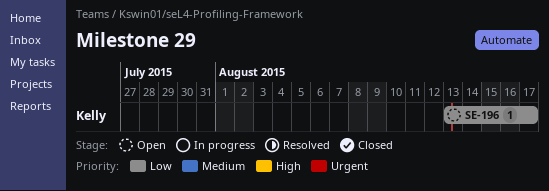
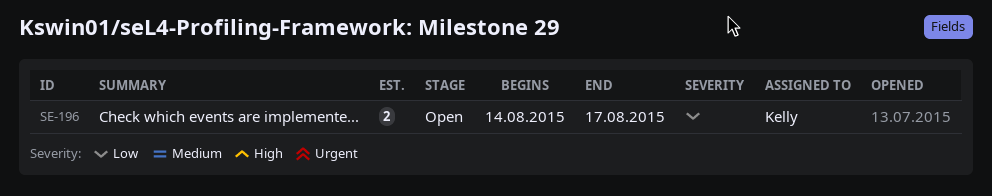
SE-196, estimate: 1 -> 2
SE-196, start: Aug 13 -> Aug 14

